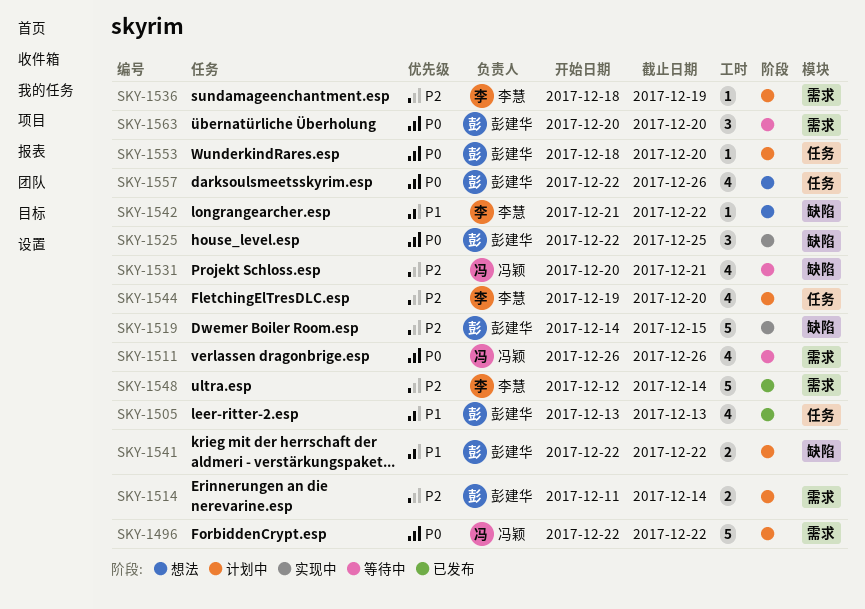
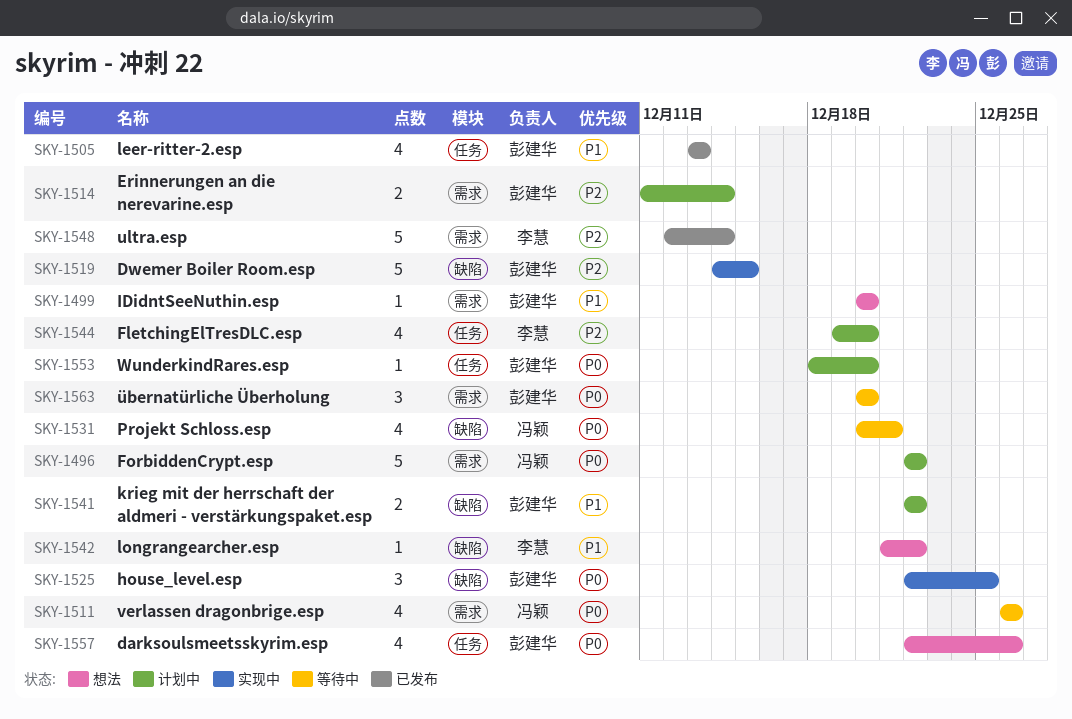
SKY-1499: none -> present
SKY-1531, priority: P2 -> P0
SKY-1536: present -> none

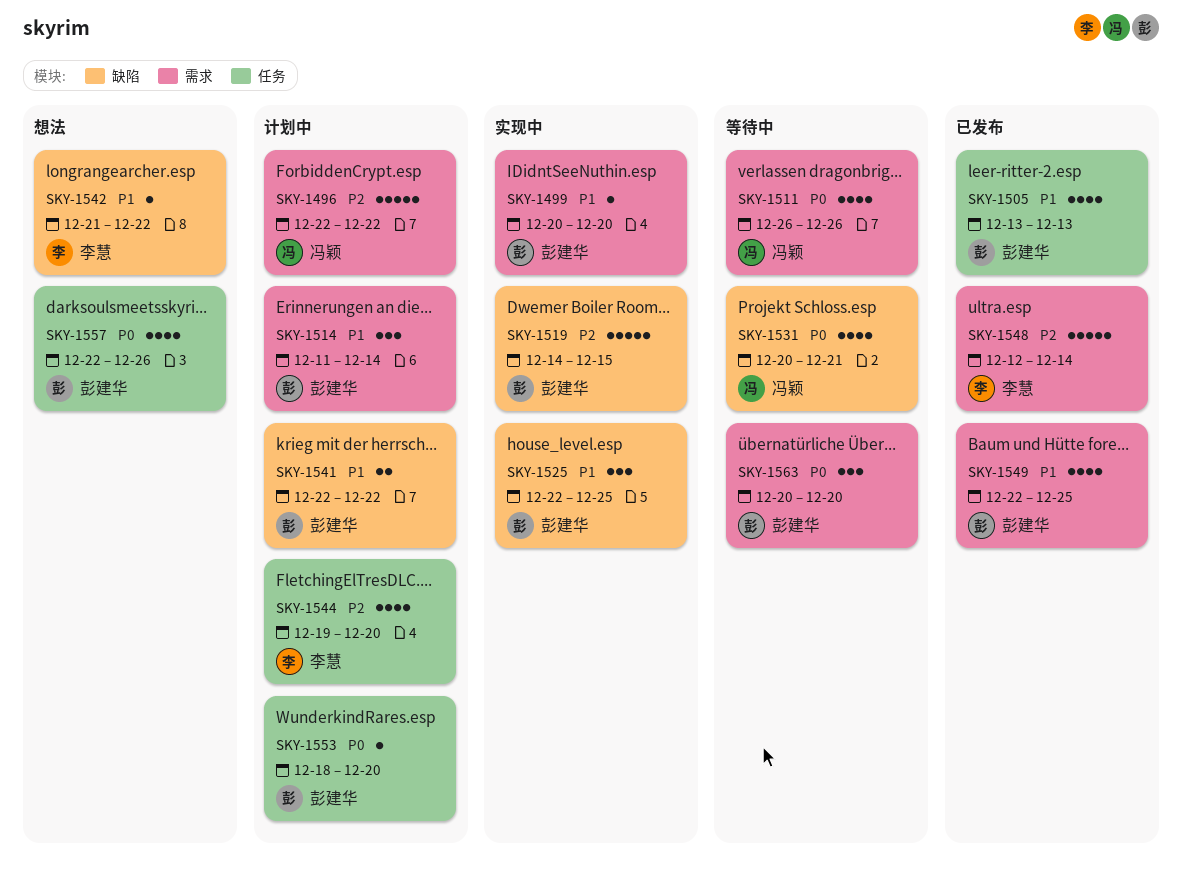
SKY-1496, priority: P0 -> P2
SKY-1499, status: 想法 -> 实现中
SKY-1514, priority: P2 -> P1
SKY-1514, estimate: 2 -> 3
SKY-1525, priority: P0 -> P1
SKY-1549: none -> present

